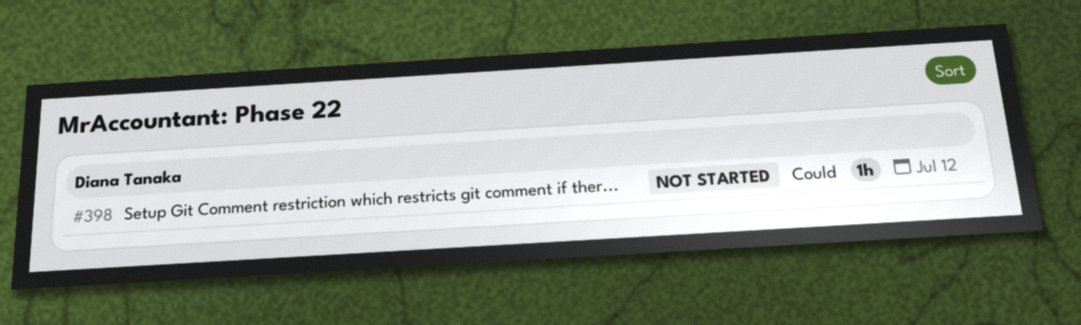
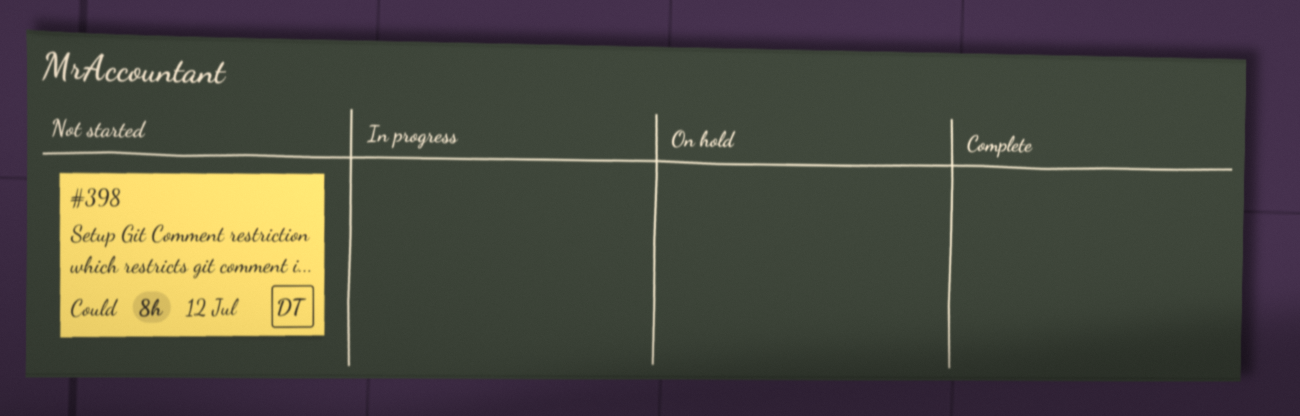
#398, estimate: 1h -> 8h

